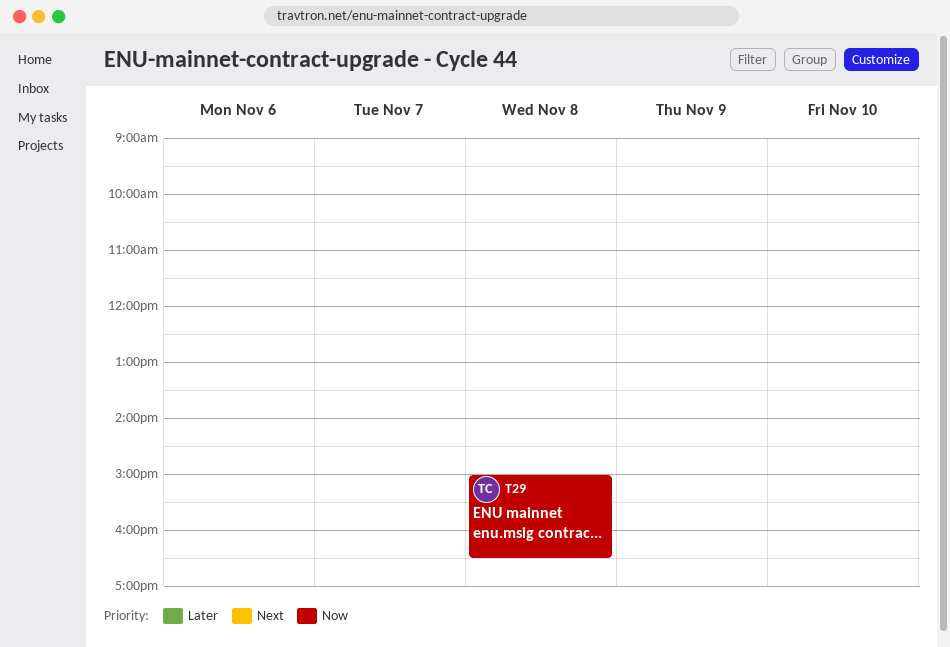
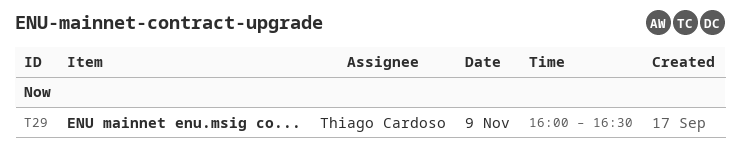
T29, day: Nov 8 -> Nov 9
T29, begins: 15:00 -> 16:00

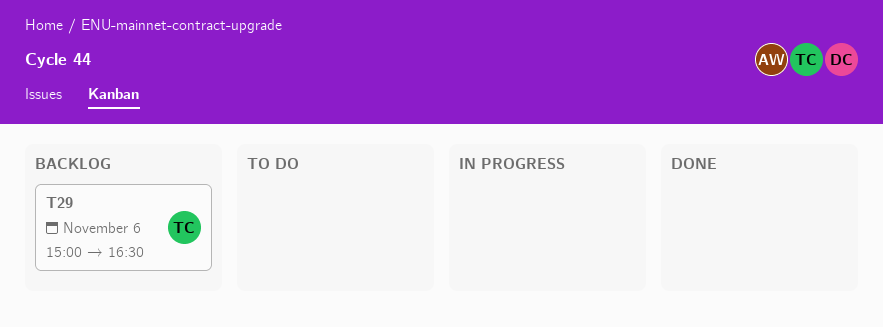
T29, day: Nov 9 -> Nov 6
T29, begins: 16:00 -> 15:00

